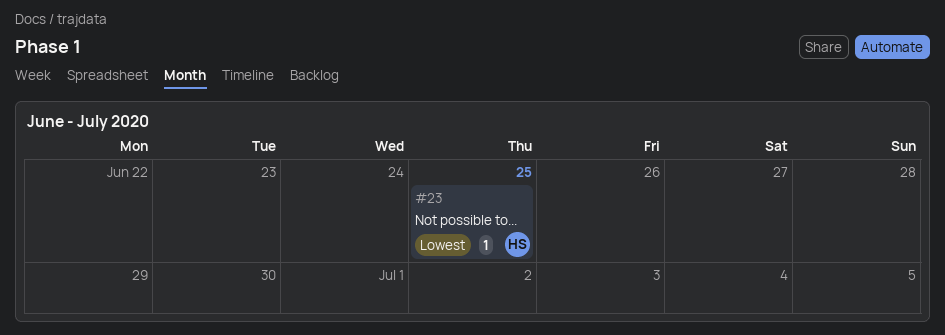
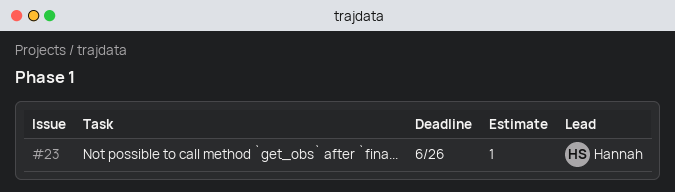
#23, due: Jun 25 -> Jun 26

